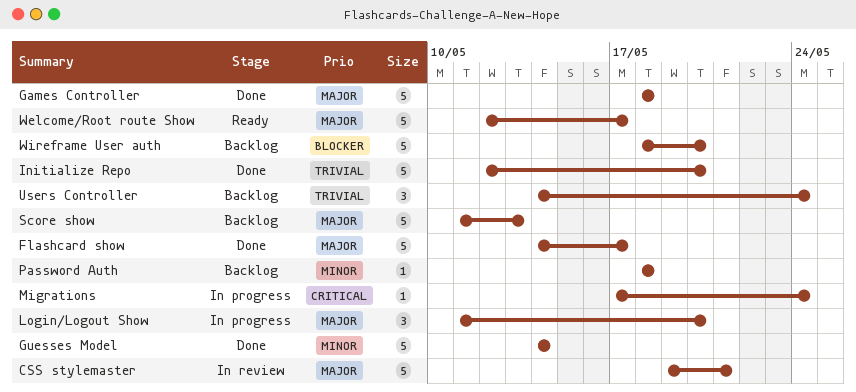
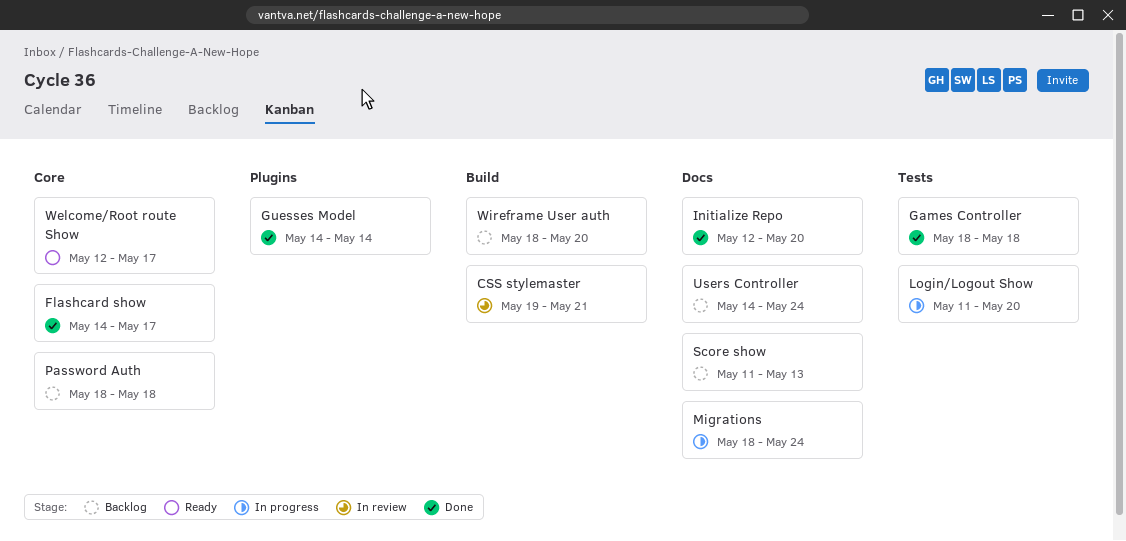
Migrations, start: May 17 -> May 18

